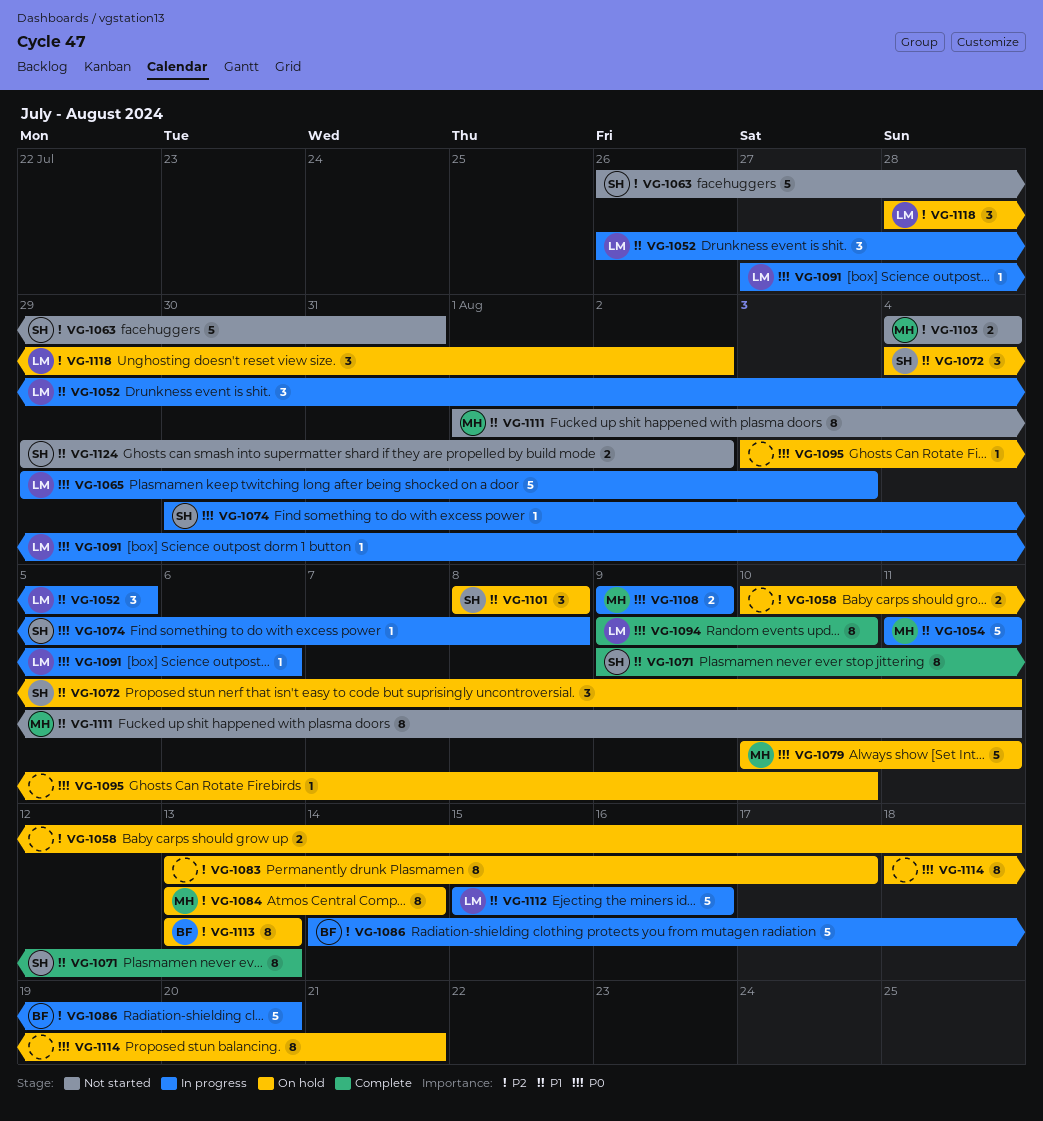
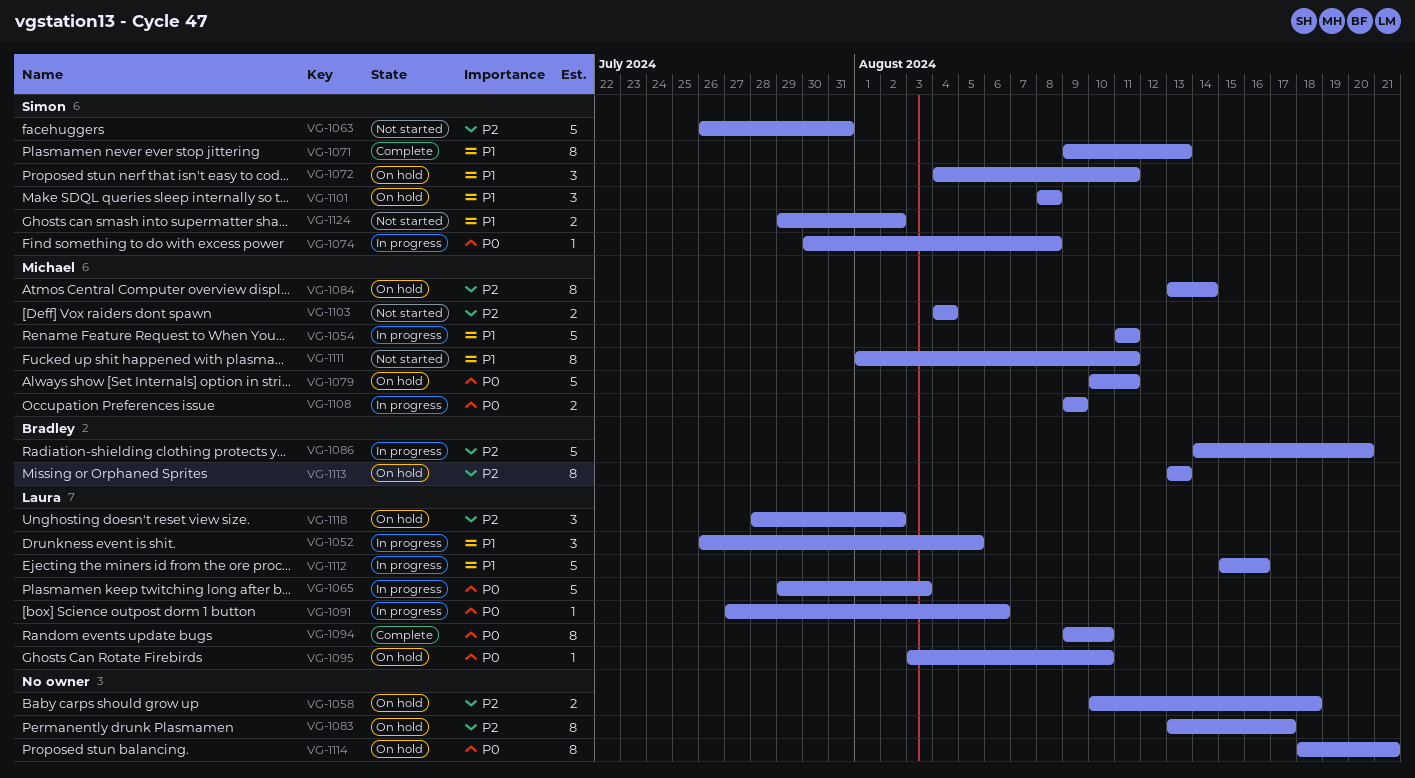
VG-1095, owner: none -> Laura

